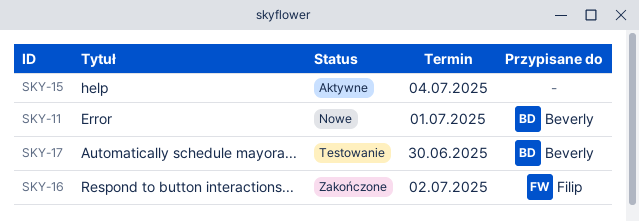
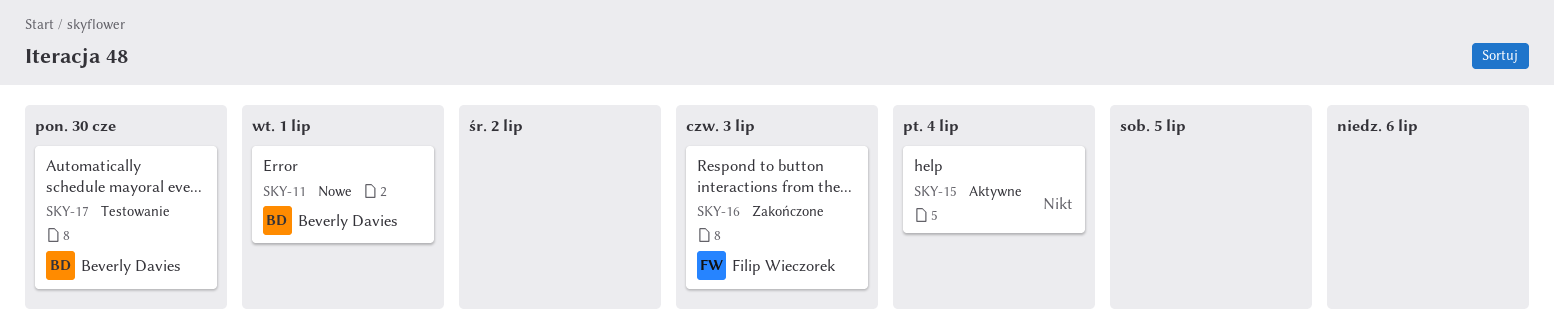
SKY-16, due: Jul 2 -> Jul 3

